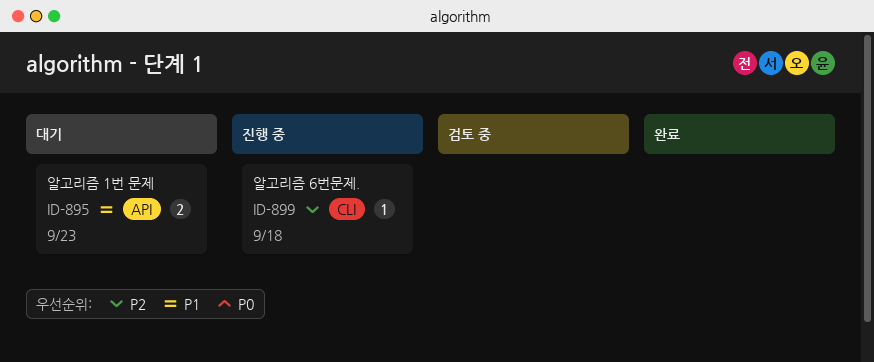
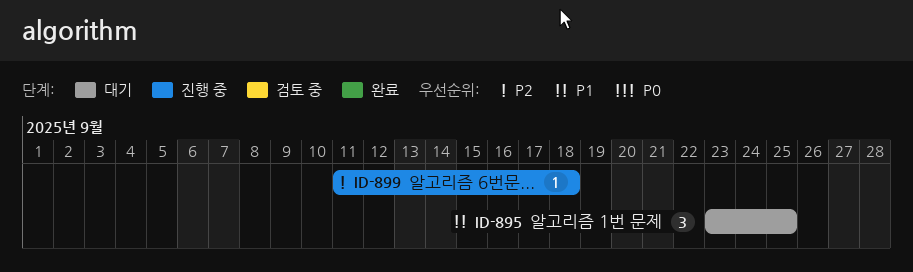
ID-895, estimate: 2 -> 3
ID-895, due: Sep 23 -> Sep 25

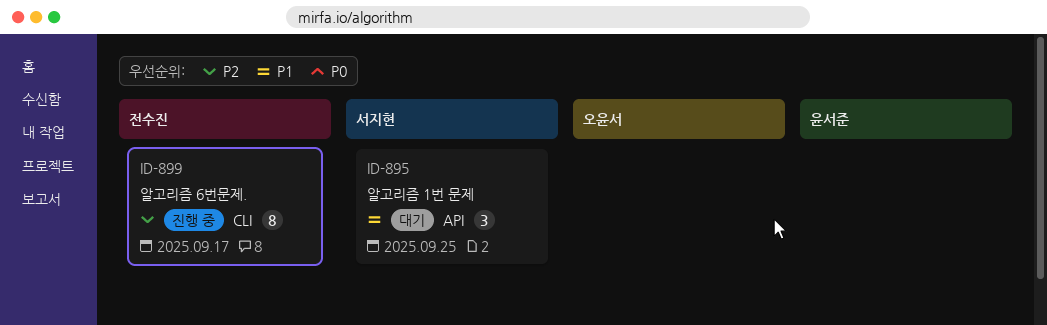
ID-899, estimate: 1 -> 8
ID-899, due: Sep 18 -> Sep 17

